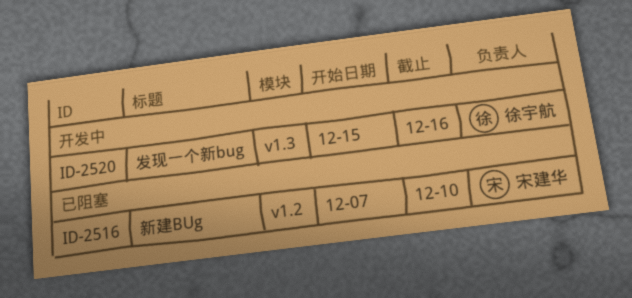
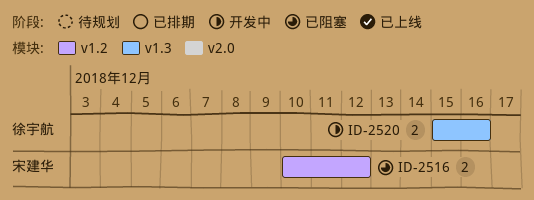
ID-2516, start: Dec 7 -> Dec 10
ID-2516, due: Dec 10 -> Dec 12

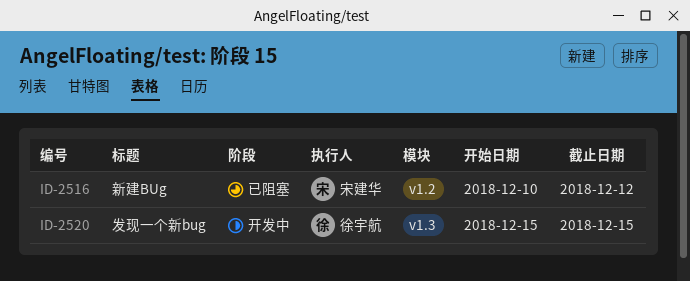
ID-2520, due: Dec 16 -> Dec 15

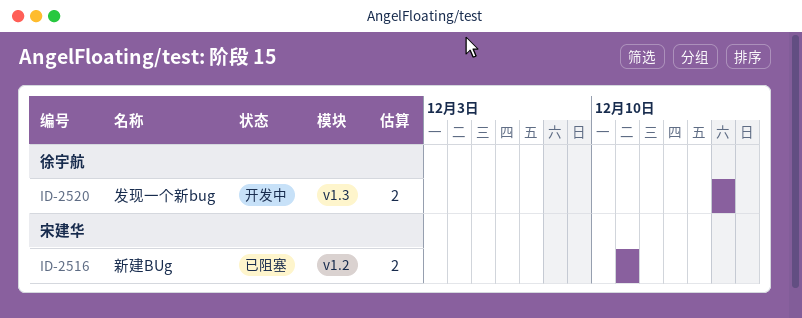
ID-2516, start: Dec 10 -> Dec 11
ID-2516, due: Dec 12 -> Dec 11

